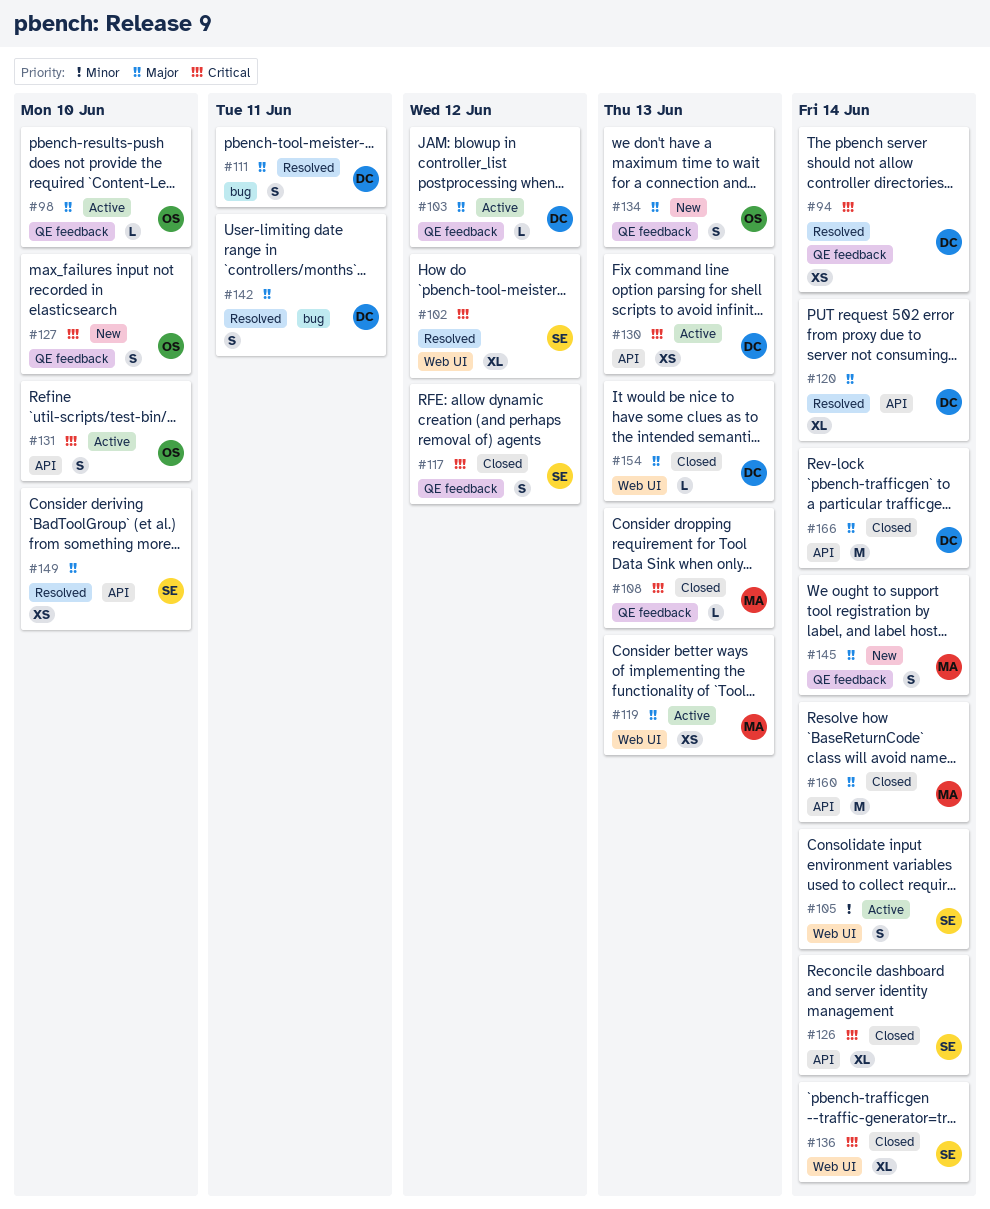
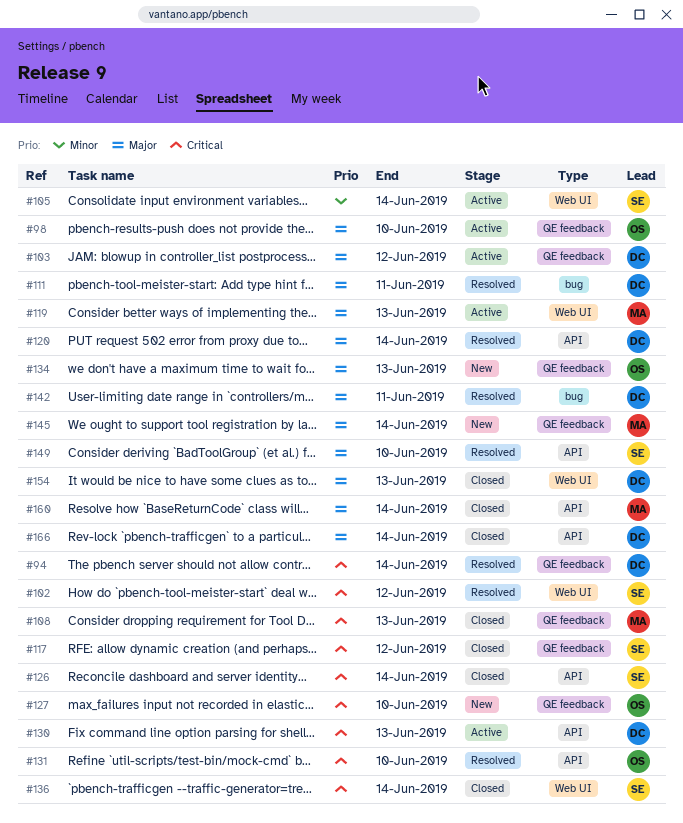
#131, status: Active -> Resolved

